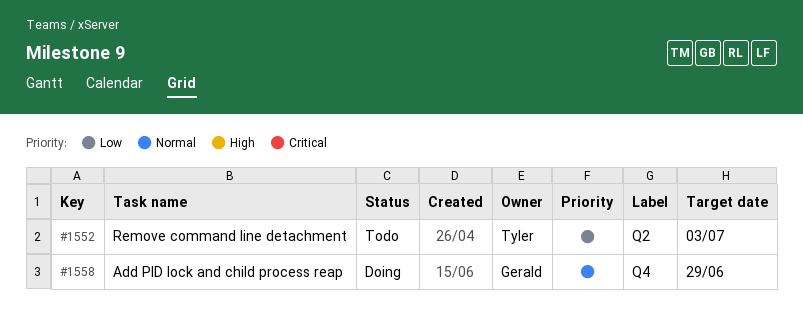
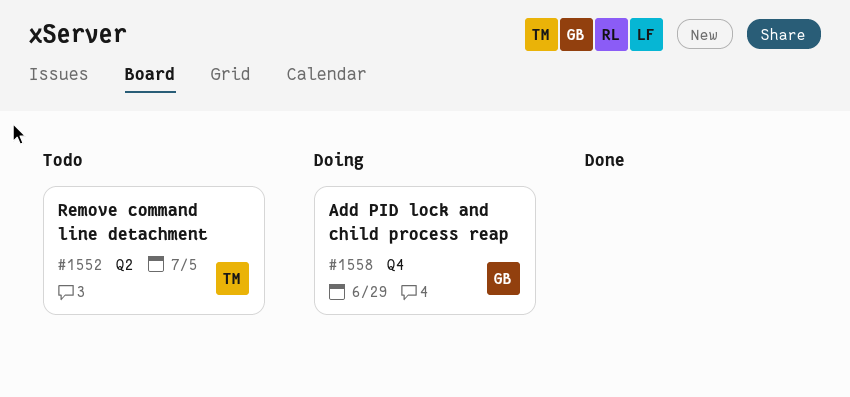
#1552, due: Jul 3 -> Jul 5

